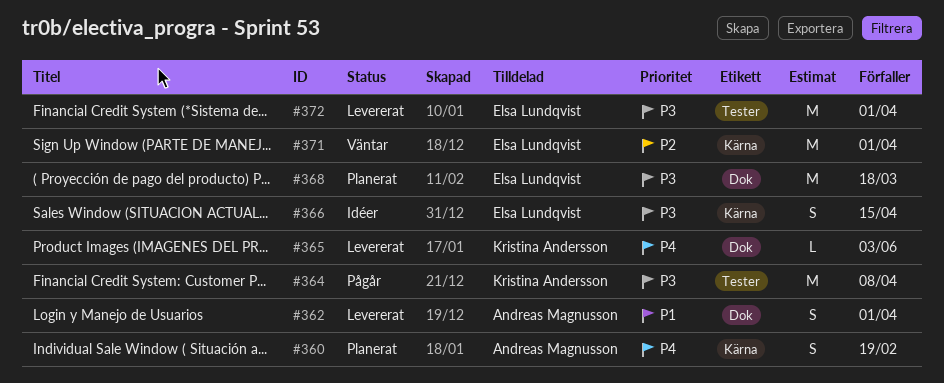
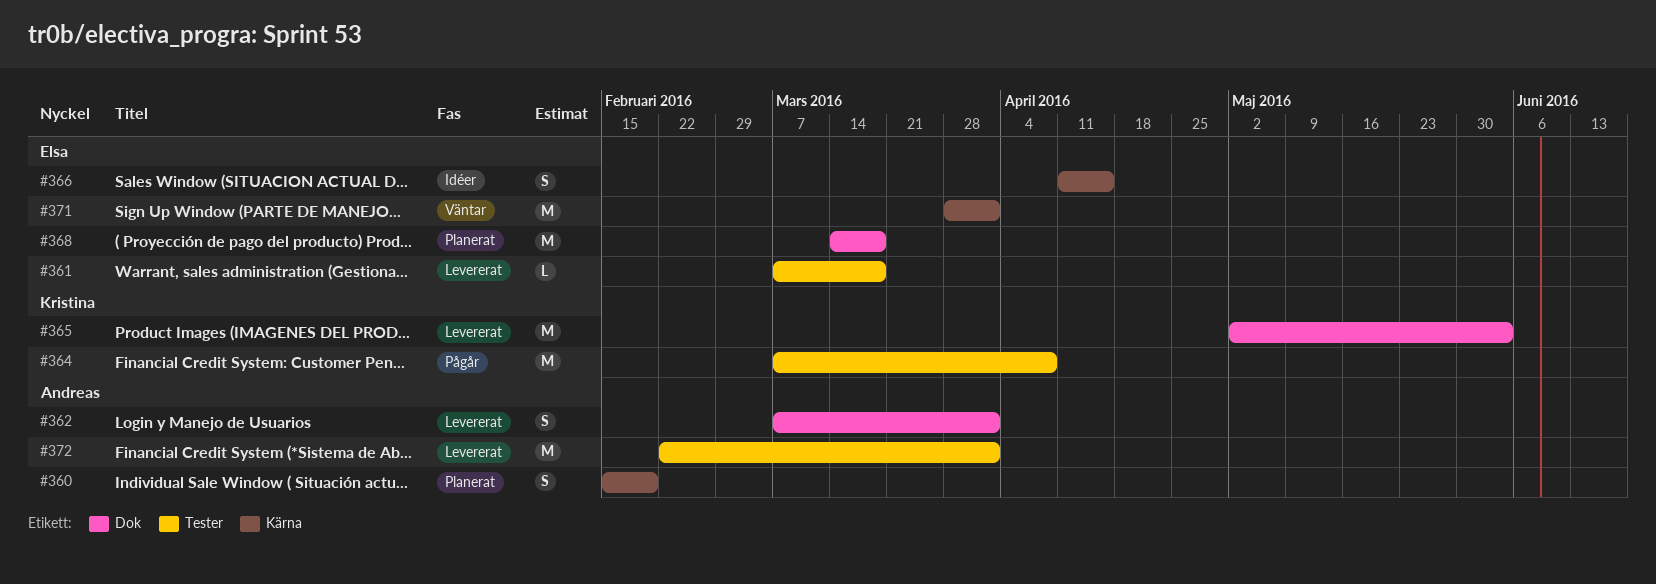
#361: none -> present
#365, estimate: L -> M
#372, owner: Elsa Lundqvist -> Andreas Magnusson

